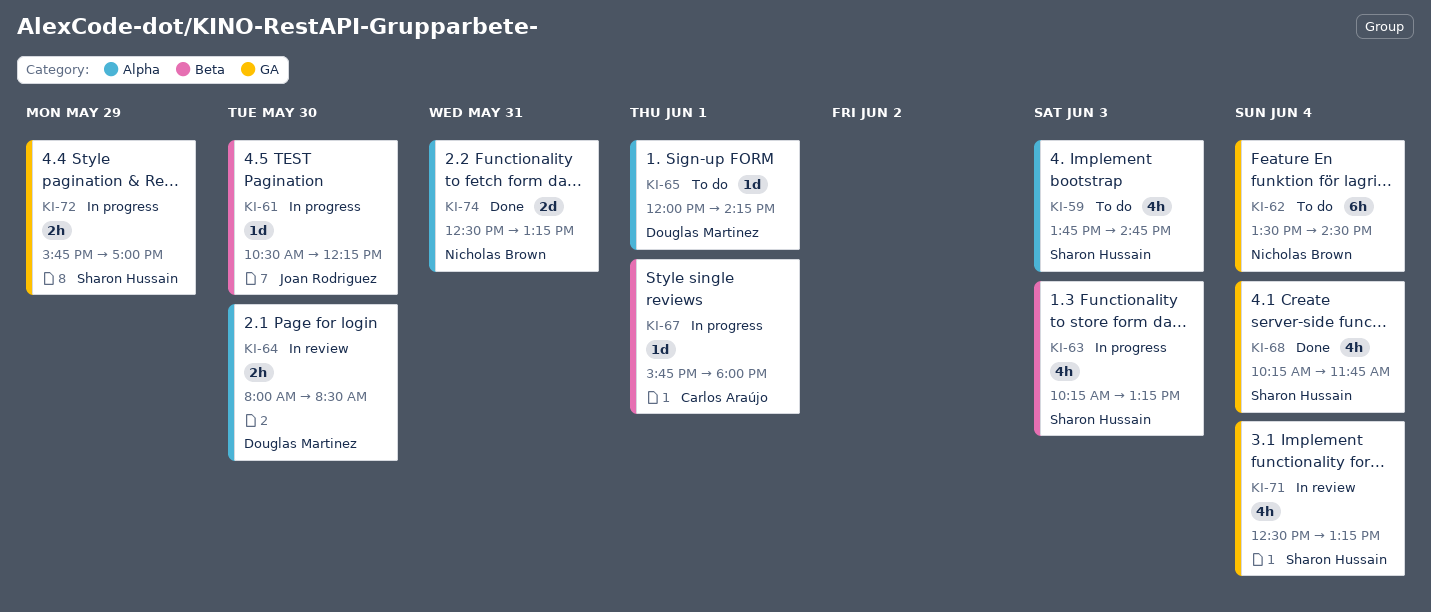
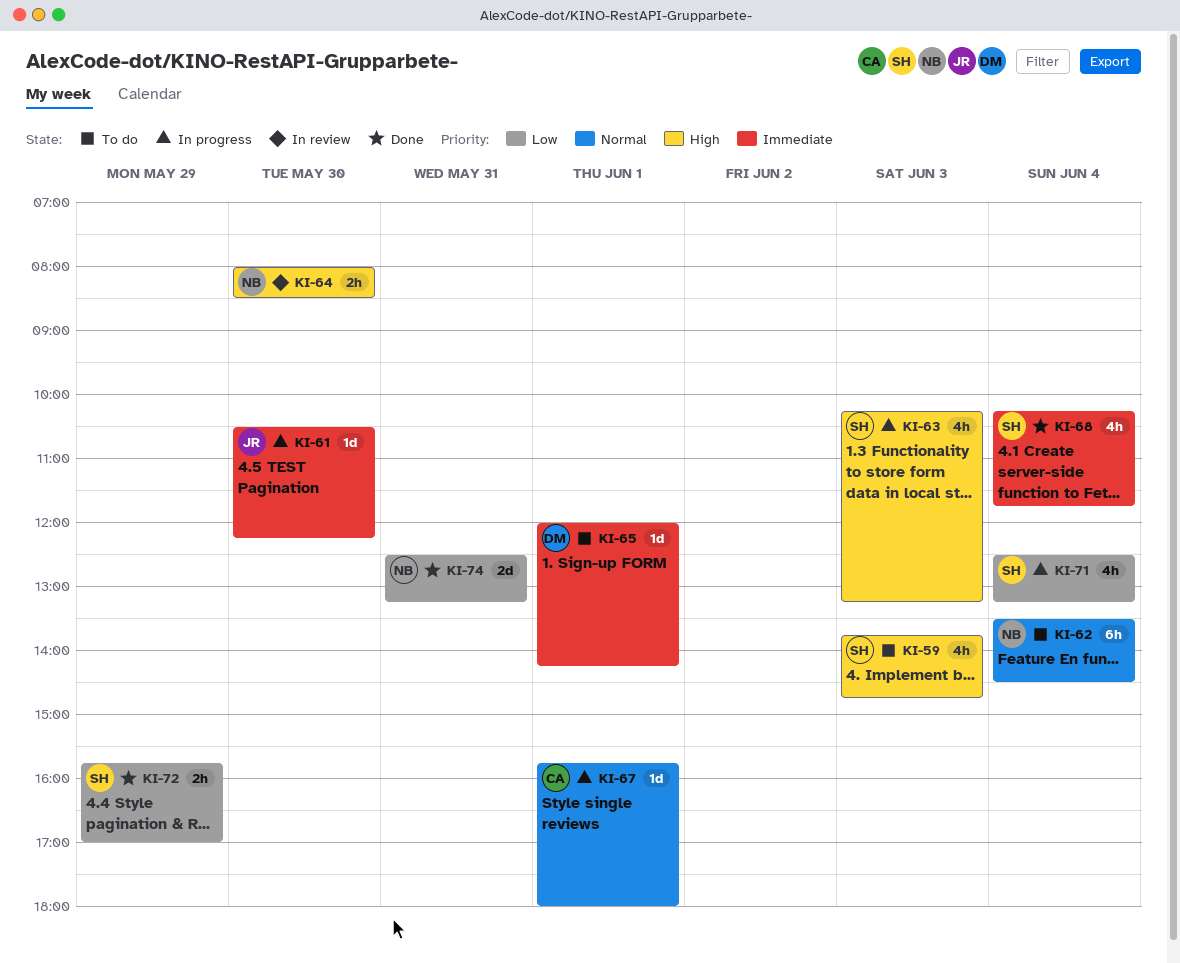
KI-64, owner: Douglas Martinez -> Nicholas Brown
KI-71, status: In review -> In progress
KI-72, status: In progress -> Done

